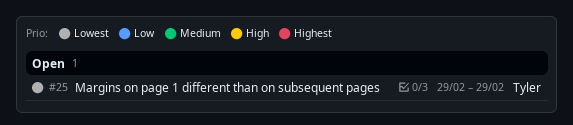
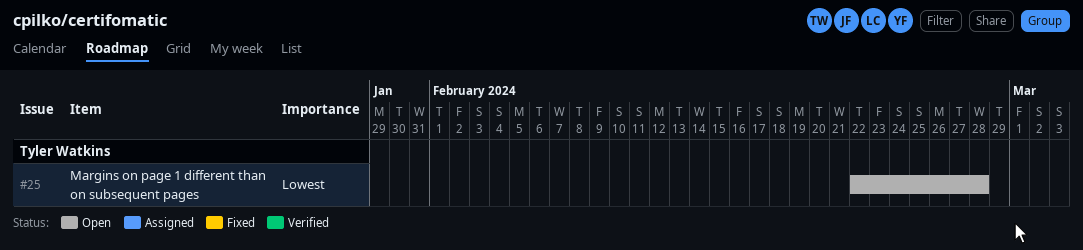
#25, start: Feb 29 -> Feb 22
#25, due: Feb 29 -> Feb 28

